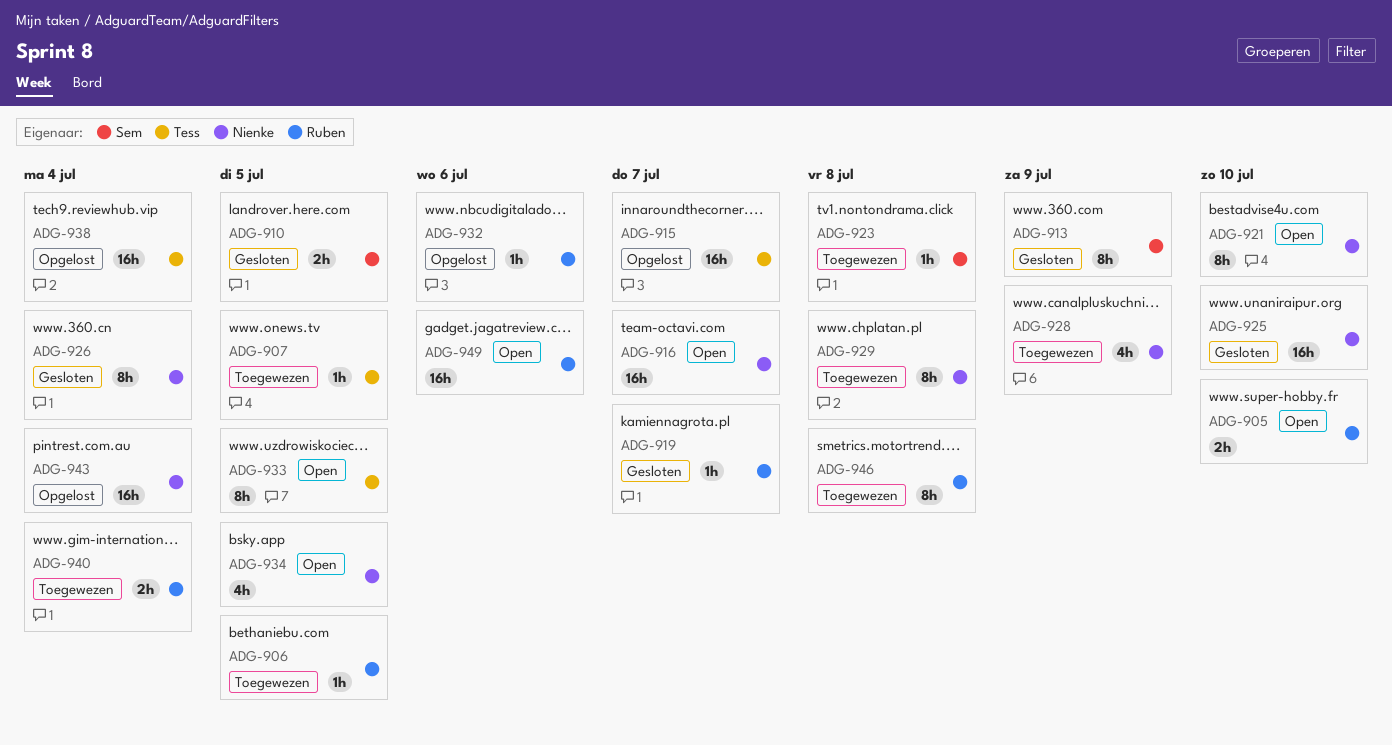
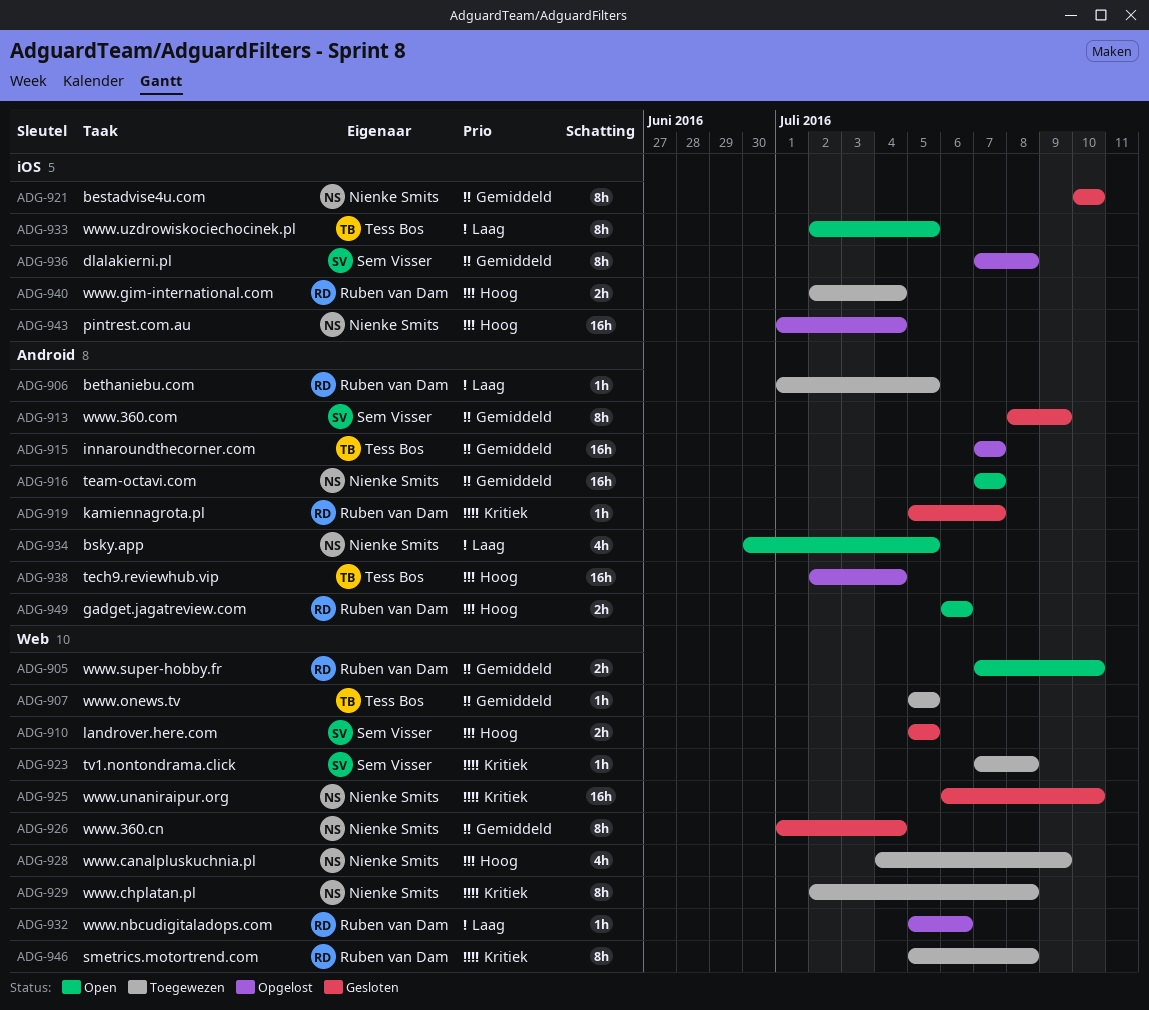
ADG-921, status: Open -> Gesloten
ADG-936: none -> present
ADG-949, estimate: 16h -> 2h

